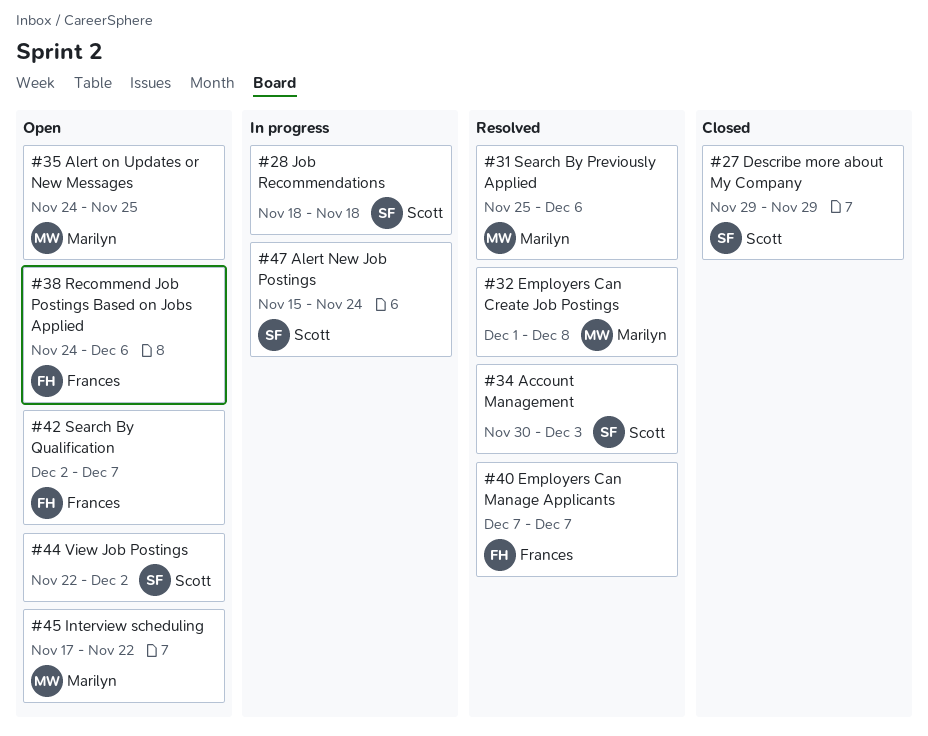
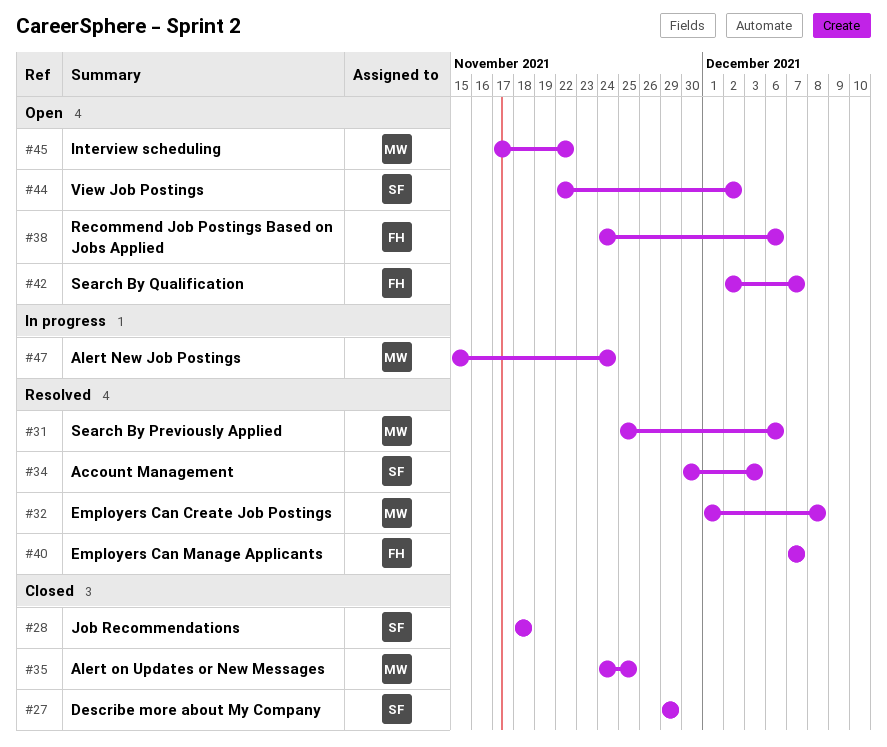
#28, status: In progress -> Closed
#35, status: Open -> Closed
#47, owner: Scott -> Marilyn

